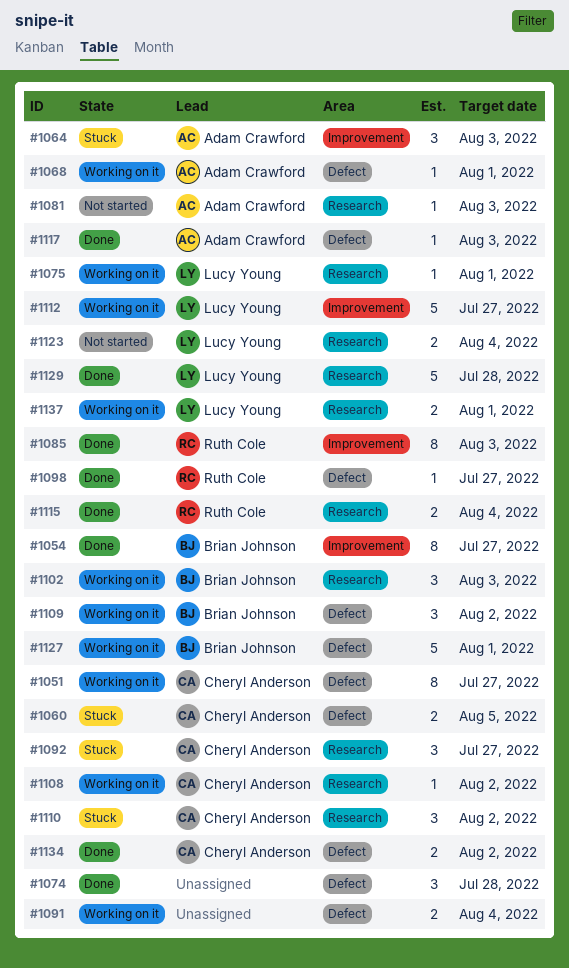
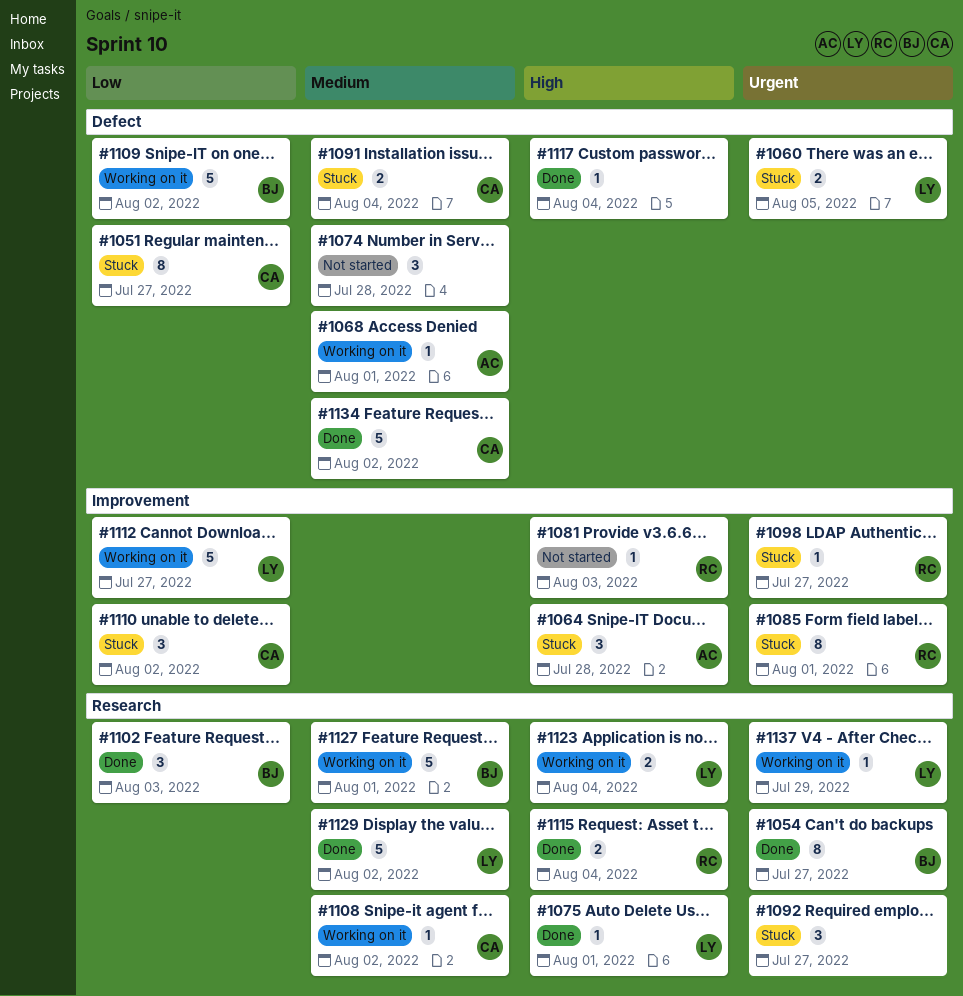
#1051, status: Working on it -> Stuck
#1054, label: Improvement -> Research
#1060, owner: Cheryl Anderson -> Lucy Young
#1064, due: Aug 3 -> Jul 28
#1074, status: Done -> Not started
#1075, status: Working on it -> Done
#1081, owner: Adam Crawford -> Ruth Cole
#1081, label: Research -> Improvement
#1085, status: Done -> Stuck
#1085, due: Aug 3 -> Aug 1
#1091, status: Working on it -> Stuck
#1091, owner: none -> Cheryl Anderson
#1092, owner: Cheryl Anderson -> none
#1098, status: Done -> Stuck
#1098, label: Defect -> Improvement
#1102, status: Working on it -> Done
#1109, estimate: 3 -> 5
#1110, label: Research -> Improvement
#1117, owner: Adam Crawford -> none
#1117, due: Aug 3 -> Aug 4
#1123, status: Not started -> Working on it
#1127, label: Defect -> Research
#1129, due: Jul 28 -> Aug 2
#1134, estimate: 2 -> 5
#1137, estimate: 2 -> 1
#1137, due: Aug 1 -> Jul 29

